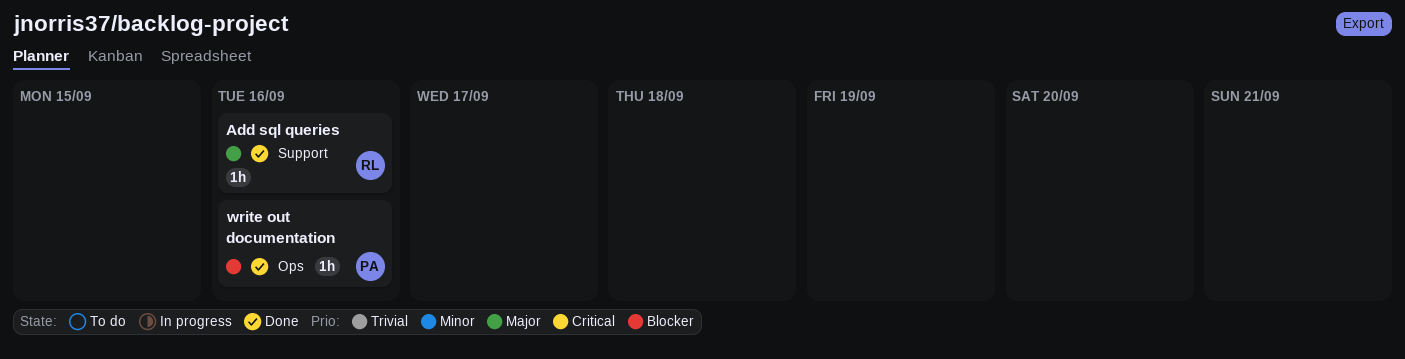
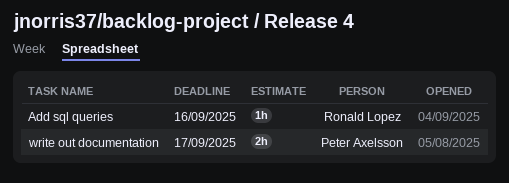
write out documentation, estimate: 1h -> 2h
write out documentation, due: Sep 16 -> Sep 17

